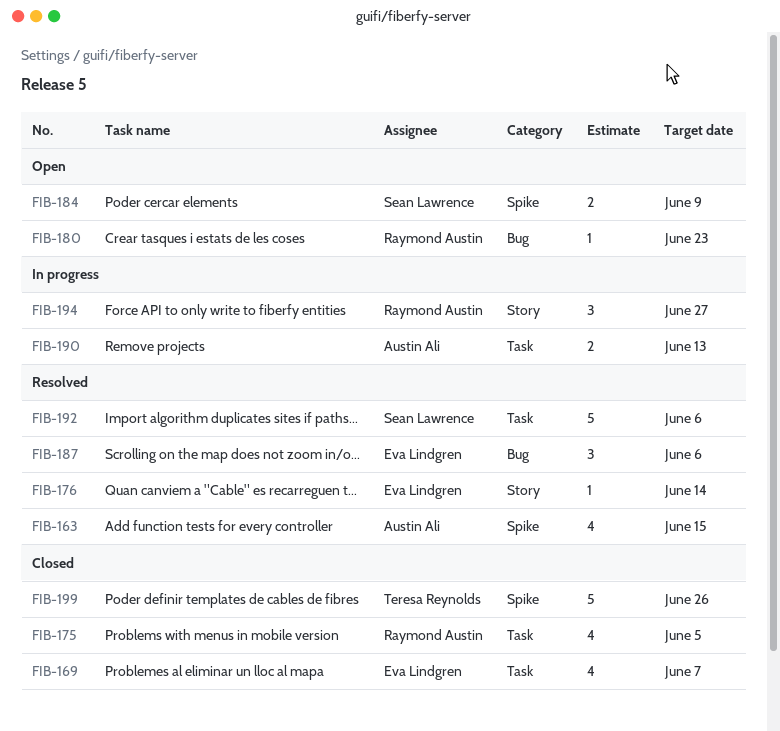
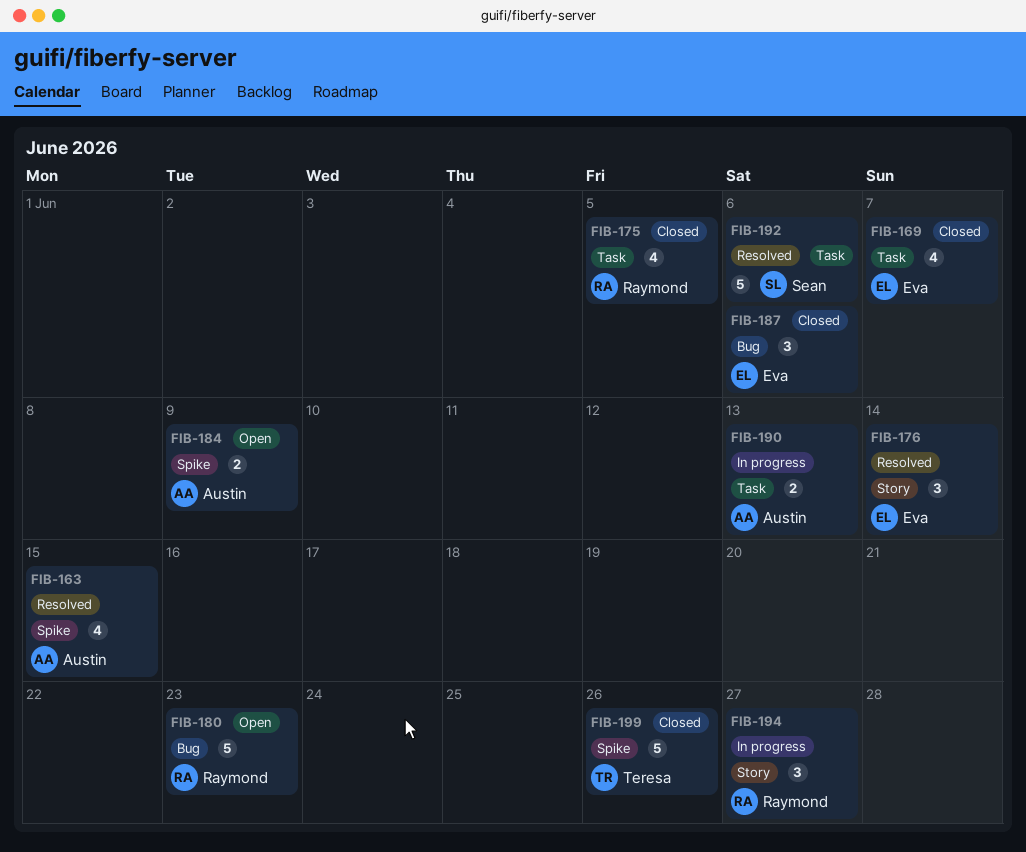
FIB-176, estimate: 1 -> 3
FIB-180, estimate: 1 -> 5
FIB-184, owner: Sean Lawrence -> Austin Ali
FIB-187, status: Resolved -> Closed

